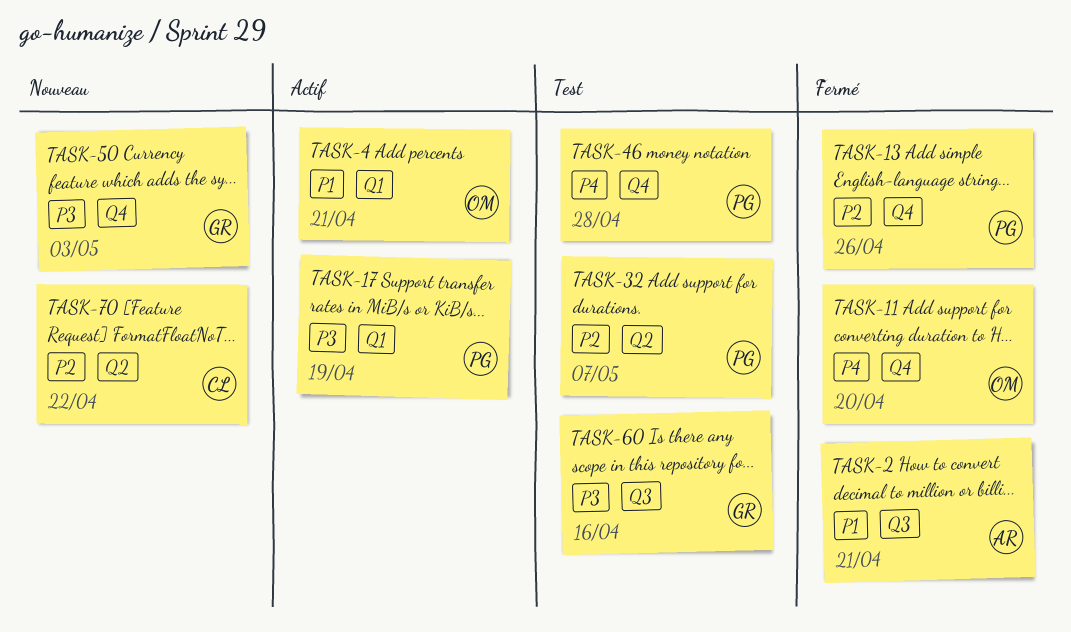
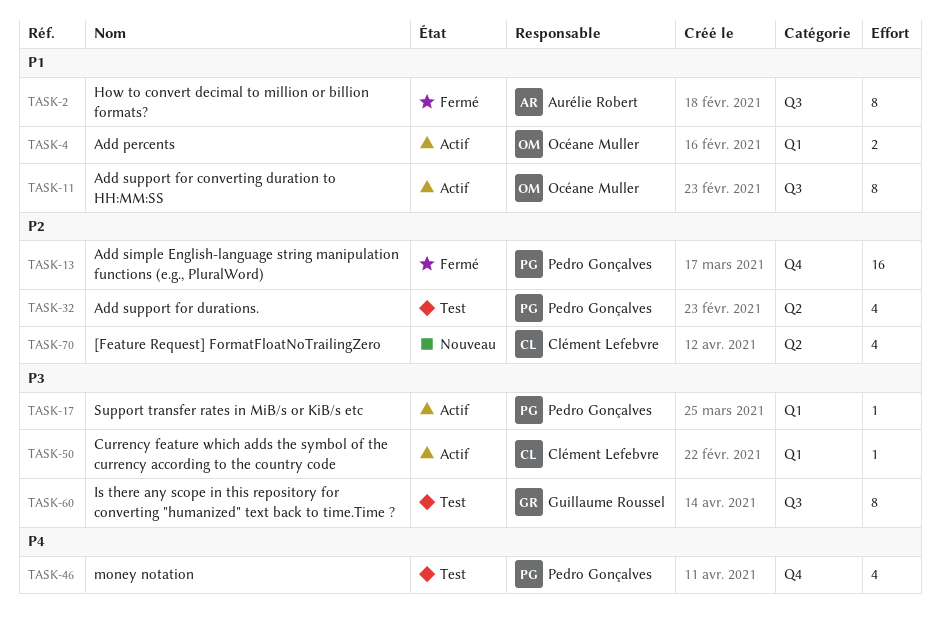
TASK-11, status: Fermé -> Actif
TASK-11, priority: P4 -> P1
TASK-11, label: Q4 -> Q3
TASK-50, status: Nouveau -> Actif
TASK-50, owner: Guillaume Roussel -> Clément Lefebvre
TASK-50, label: Q4 -> Q1

